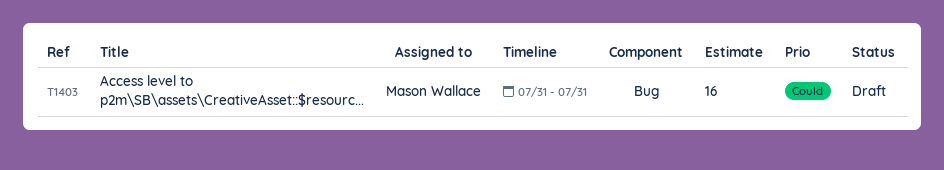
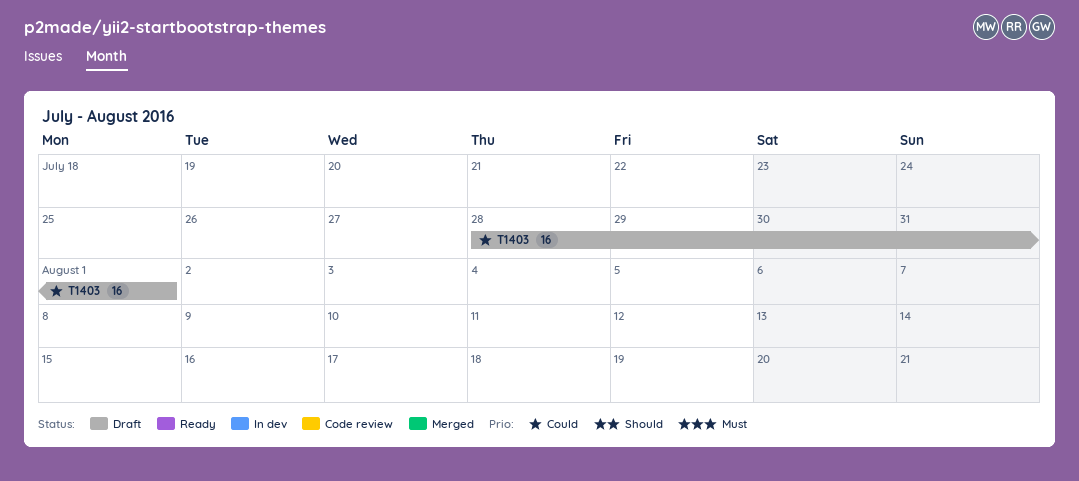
T1403, start: Jul 31 -> Jul 28
T1403, due: Jul 31 -> Aug 1

